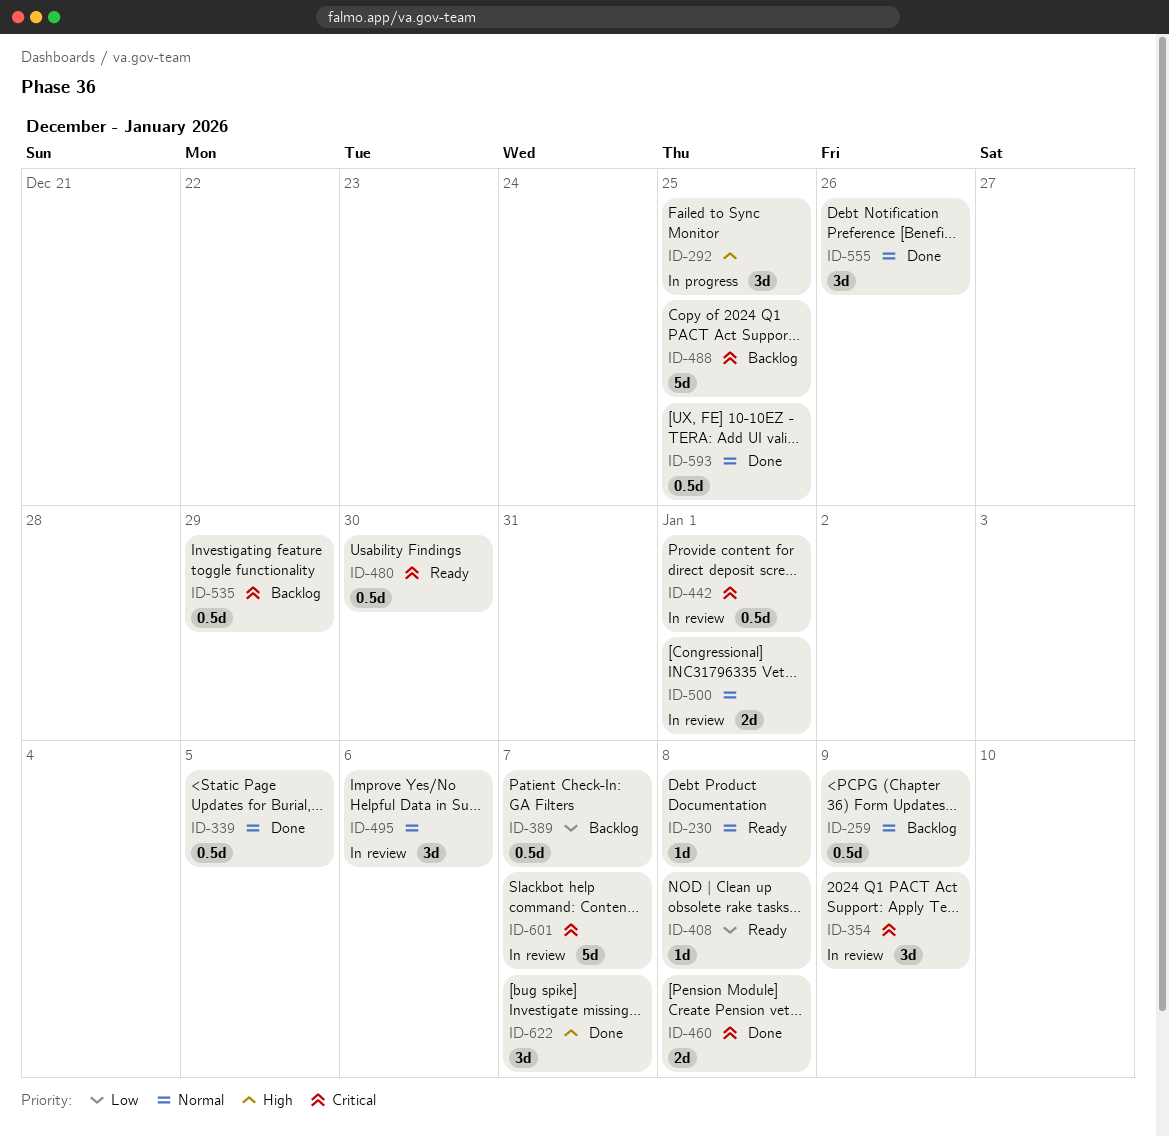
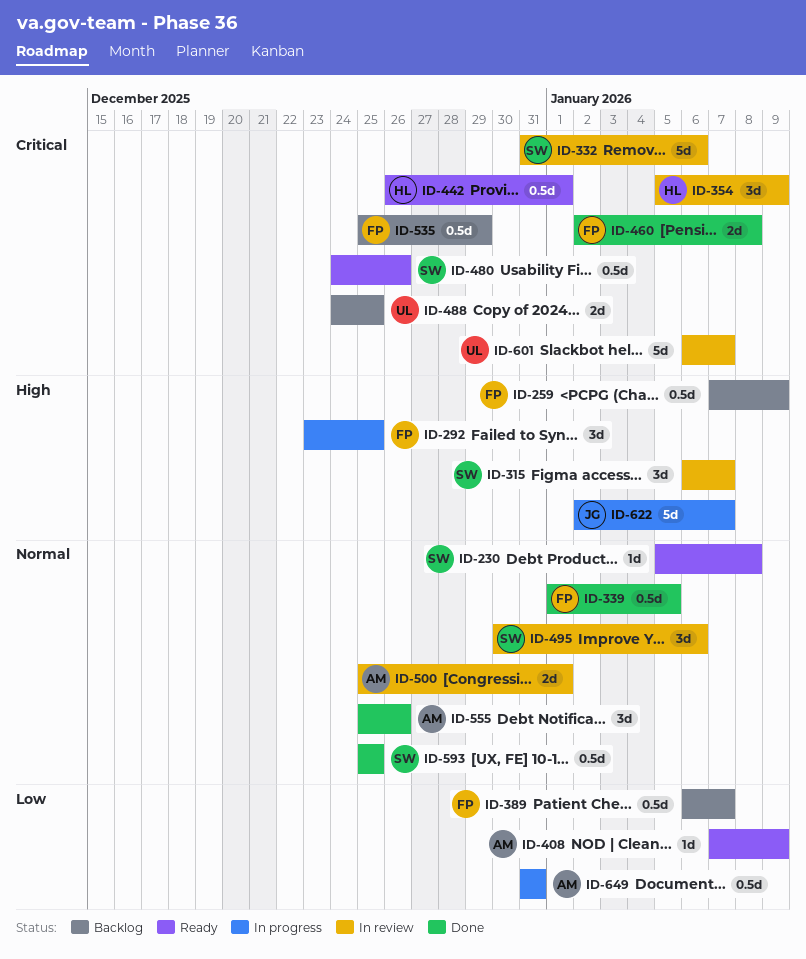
ID-259, priority: Normal -> High
ID-315: none -> present
ID-332: none -> present
ID-408, due: Jan 8 -> Jan 9
ID-442, status: In review -> Ready
ID-480, due: Dec 30 -> Dec 26
ID-488, estimate: 5d -> 2d
ID-622, status: Done -> In progress
ID-622, estimate: 3d -> 5d
ID-649: none -> present

